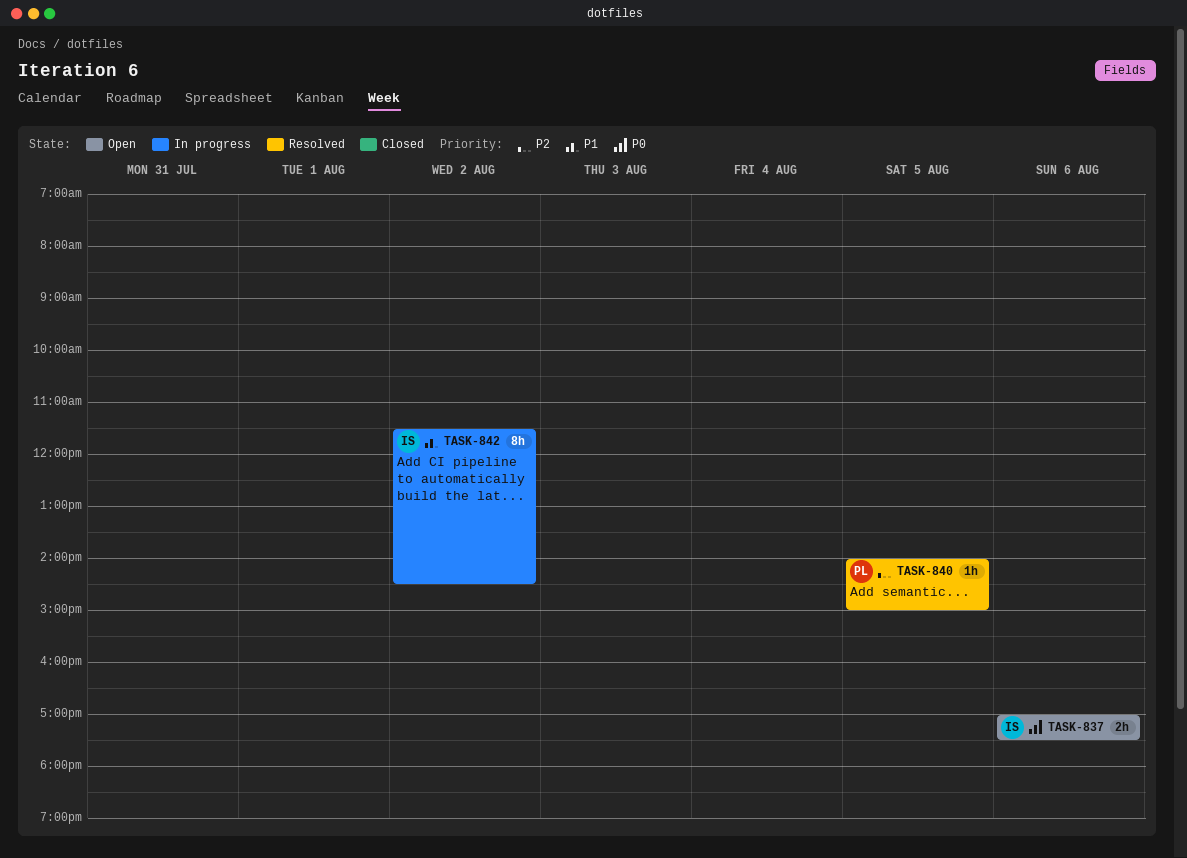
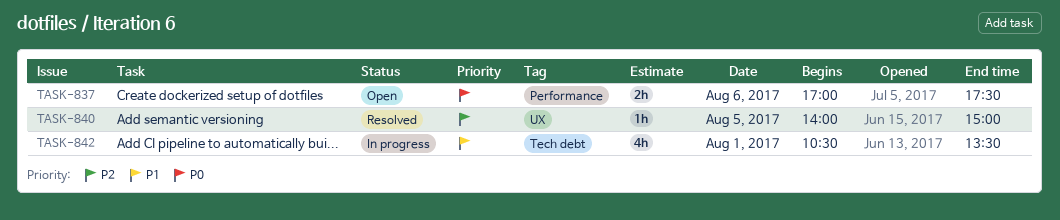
TASK-842, estimate: 8h -> 4h
TASK-842, day: Aug 2 -> Aug 1
TASK-842, begins: 11:30 -> 10:30
TASK-842, ends: 14:30 -> 13:30

